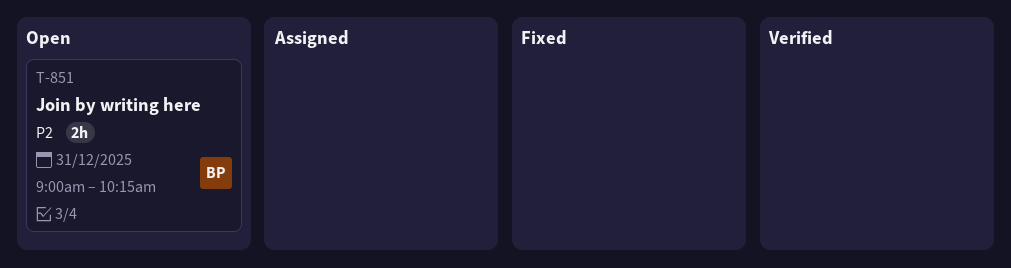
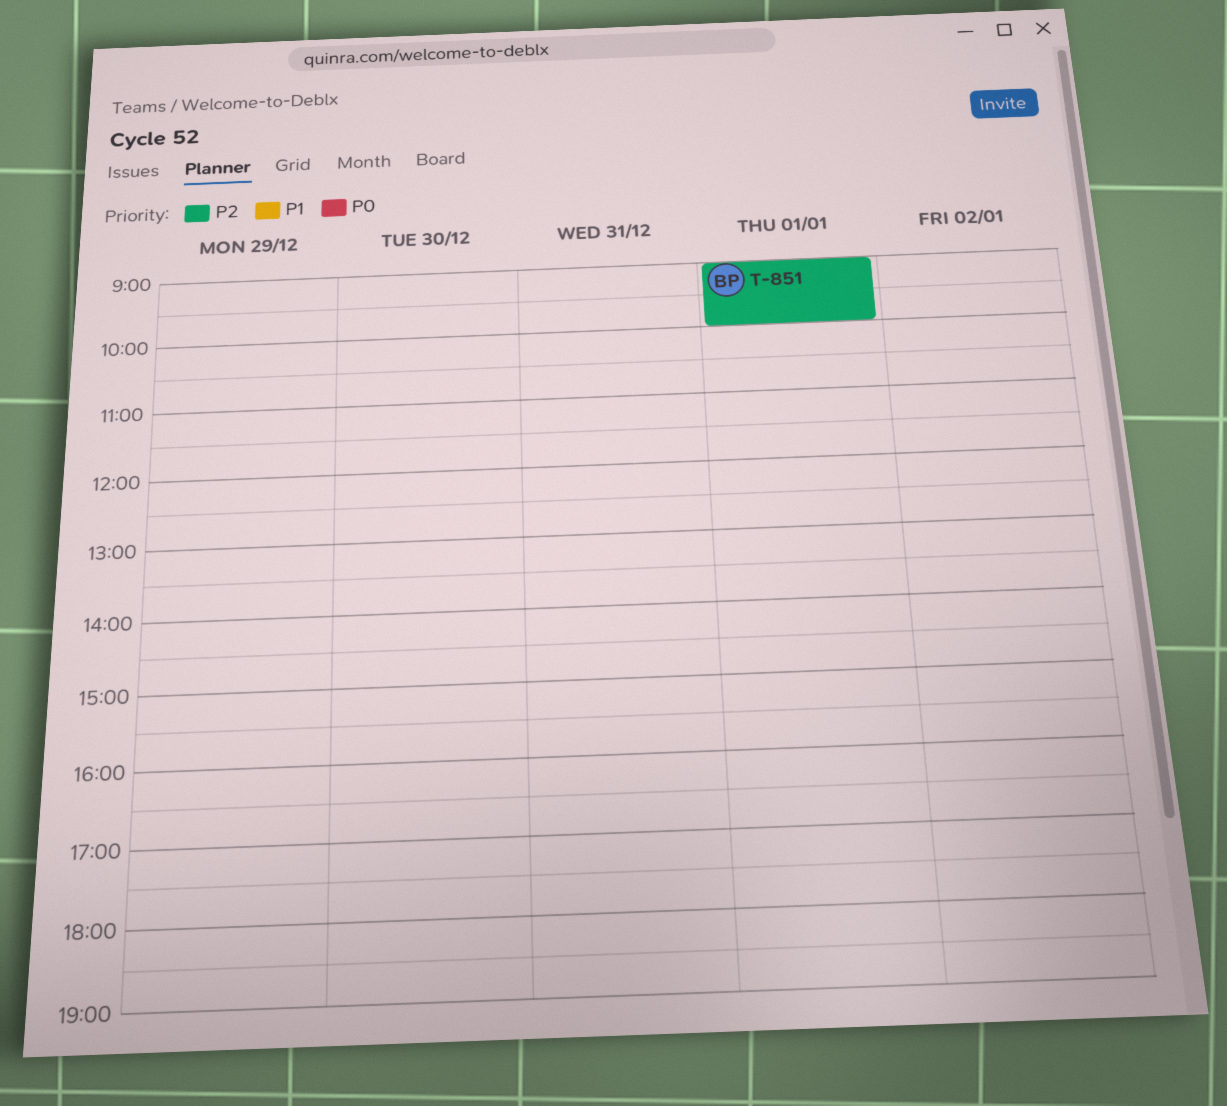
T-851, day: Dec 31 -> Jan 1
T-851, ends: 10:15 -> 10:00

